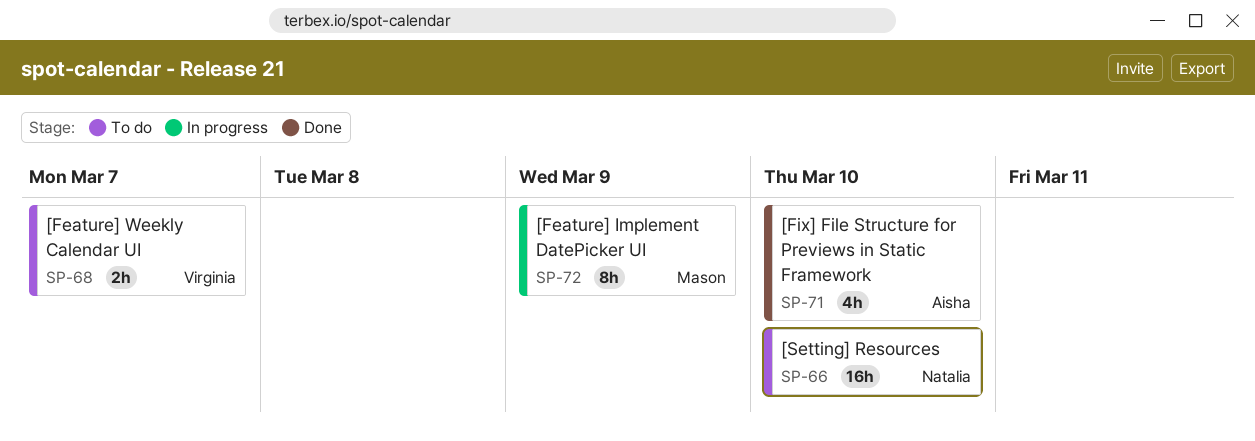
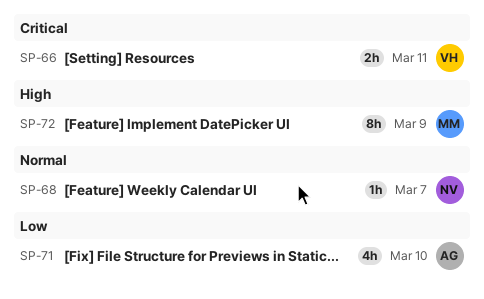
SP-66, owner: Natalia -> Virginia
SP-66, estimate: 16h -> 2h
SP-66, due: Mar 10 -> Mar 11
SP-68, owner: Virginia -> Natalia
SP-68, estimate: 2h -> 1h

